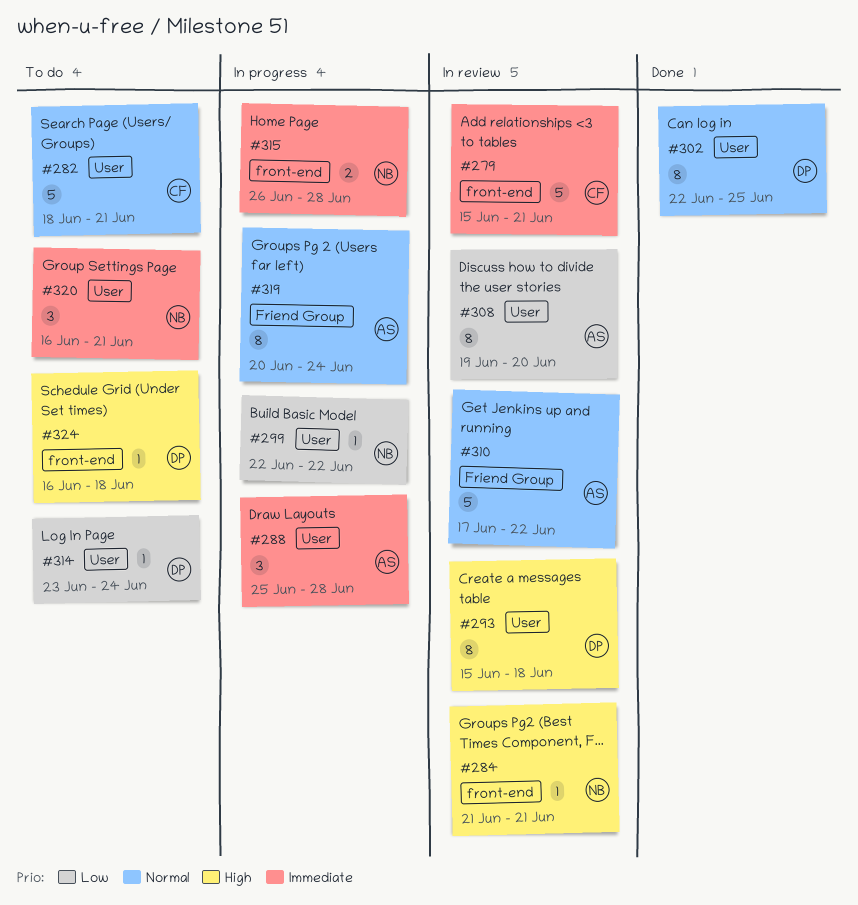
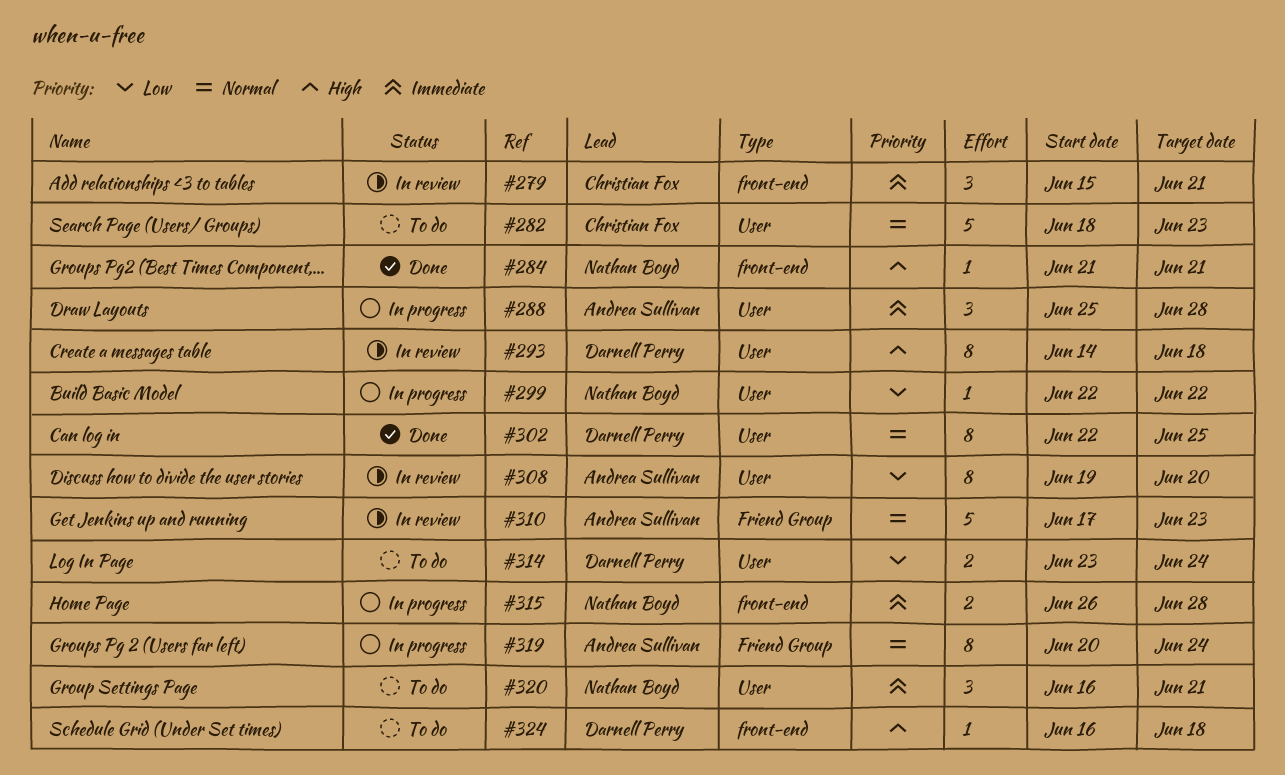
#279, estimate: 5 -> 3
#282, due: Jun 21 -> Jun 23
#284, status: In review -> Done
#293, start: Jun 15 -> Jun 14
#310, due: Jun 22 -> Jun 23
#314, estimate: 1 -> 2

